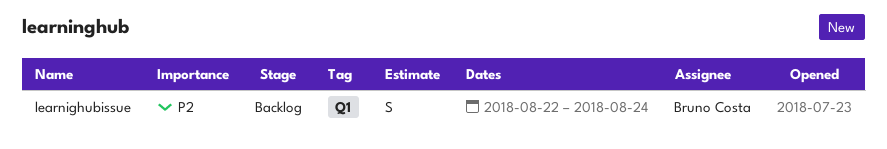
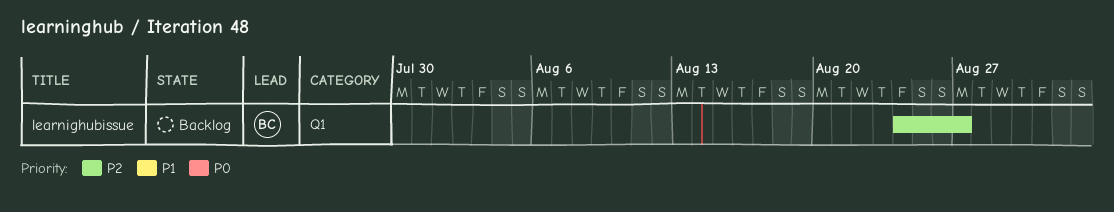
learnighubissue, start: Aug 22 -> Aug 24
learnighubissue, due: Aug 24 -> Aug 27

